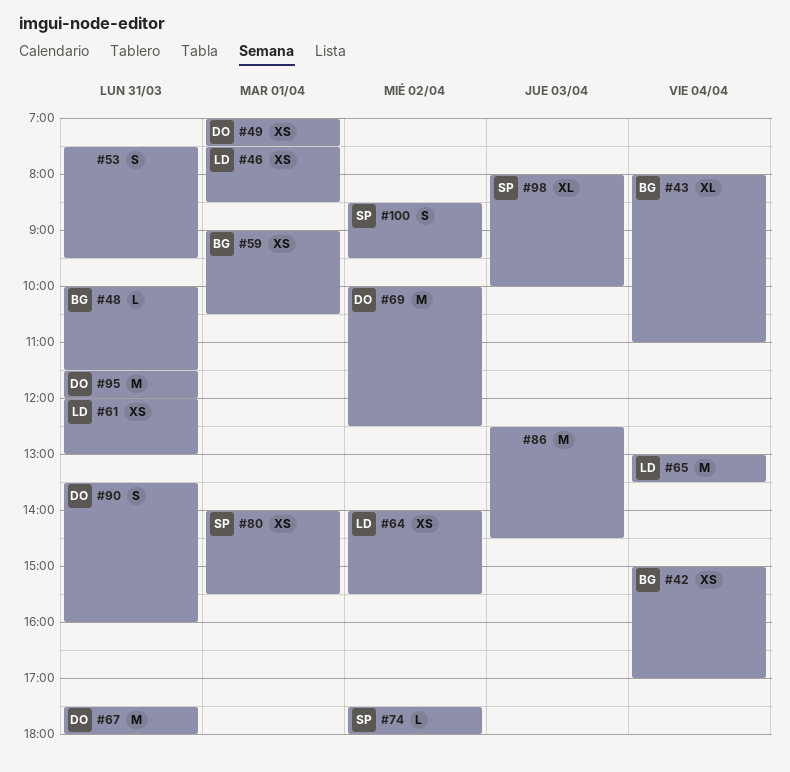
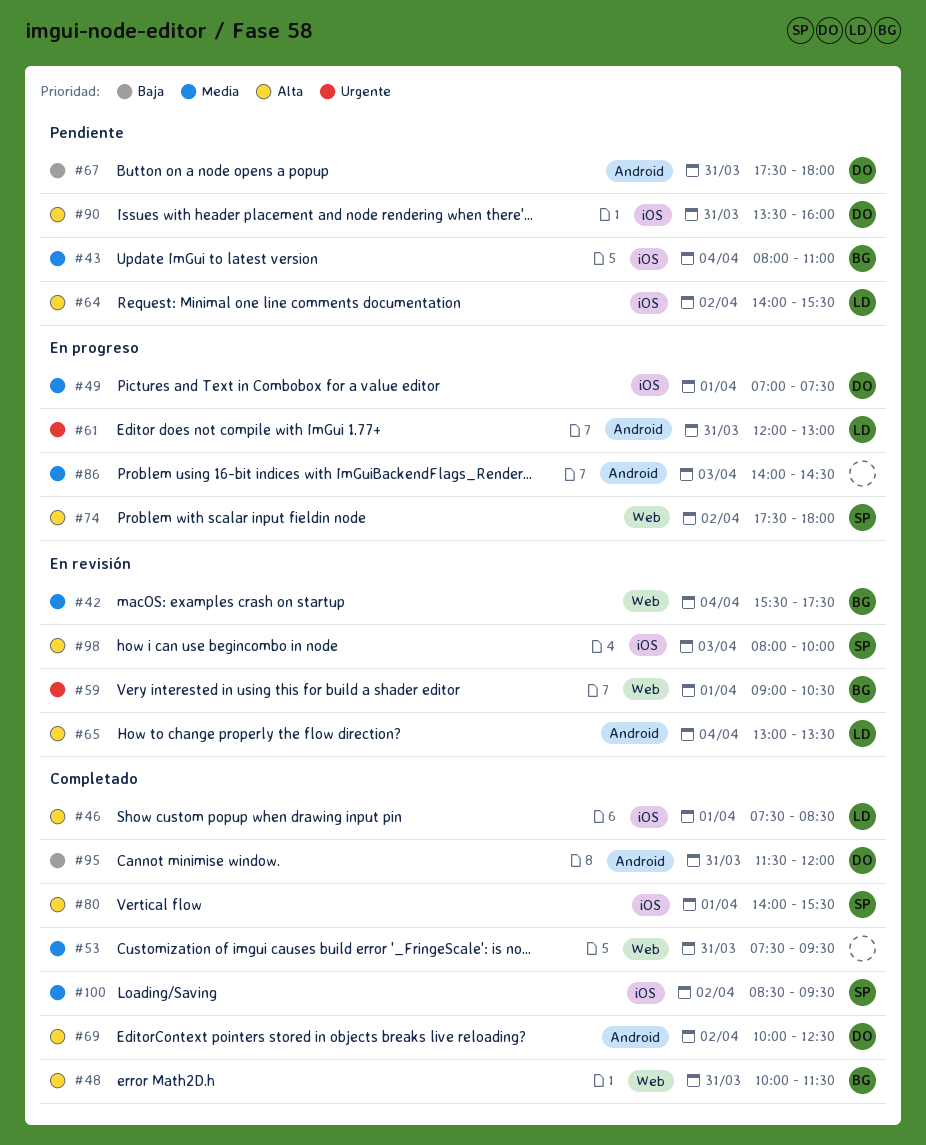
#42, begins: 15:00 -> 15:30
#42, ends: 17:00 -> 17:30
#86, begins: 12:30 -> 14:00

